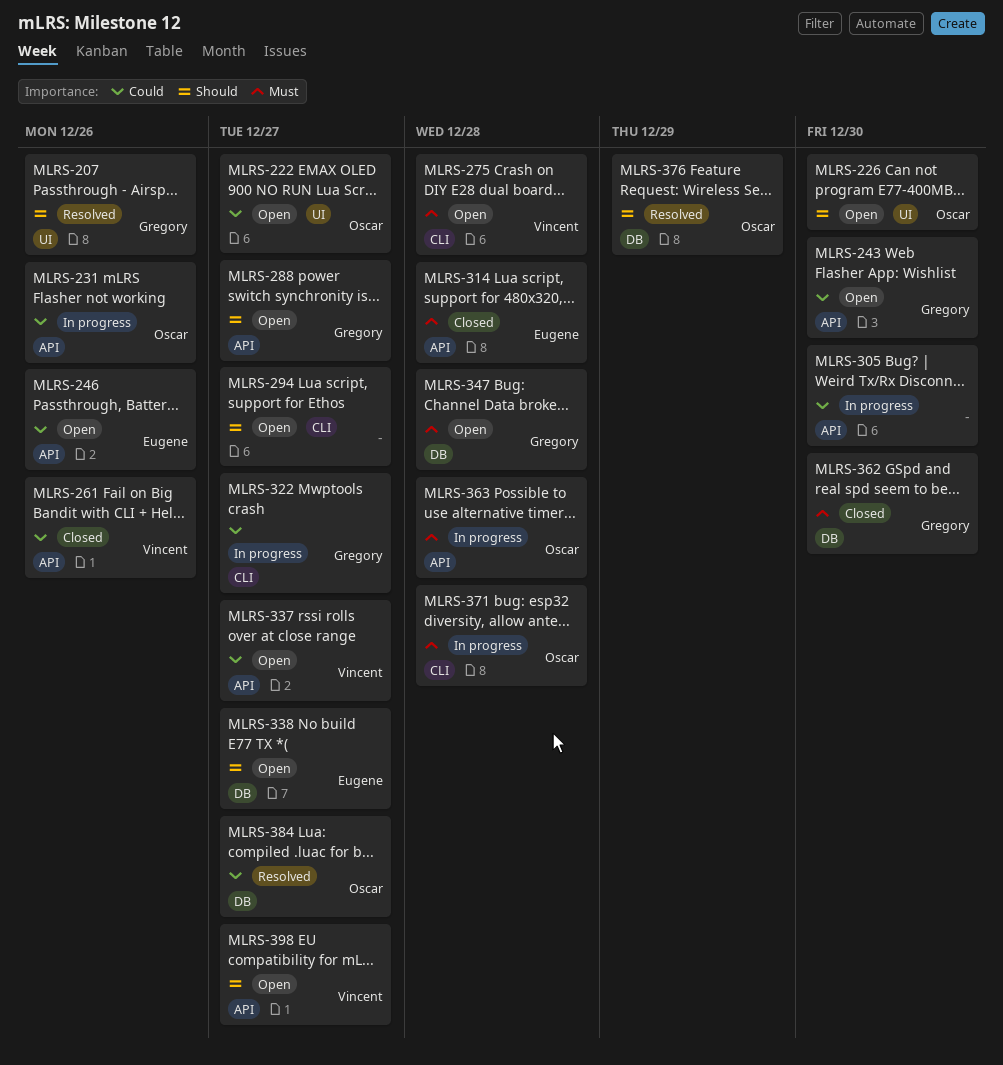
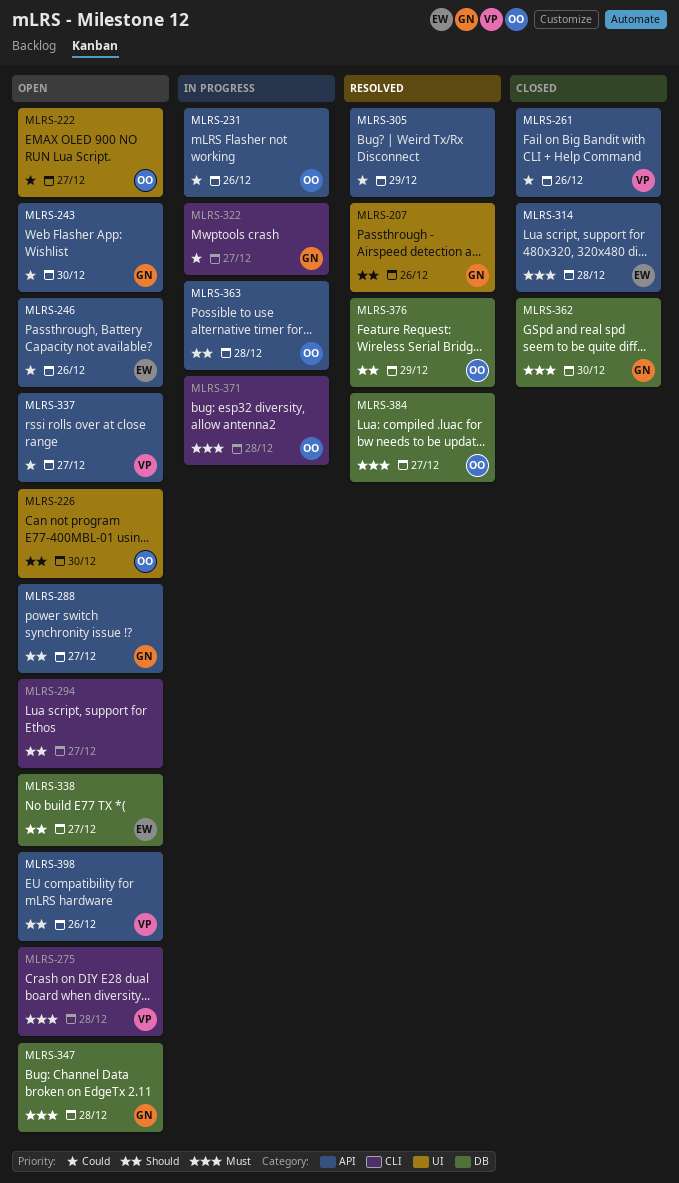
MLRS-305, status: In progress -> Resolved
MLRS-305, due: Dec 30 -> Dec 29
MLRS-363, priority: Must -> Should
MLRS-384, priority: Could -> Must
MLRS-398, due: Dec 27 -> Dec 26

